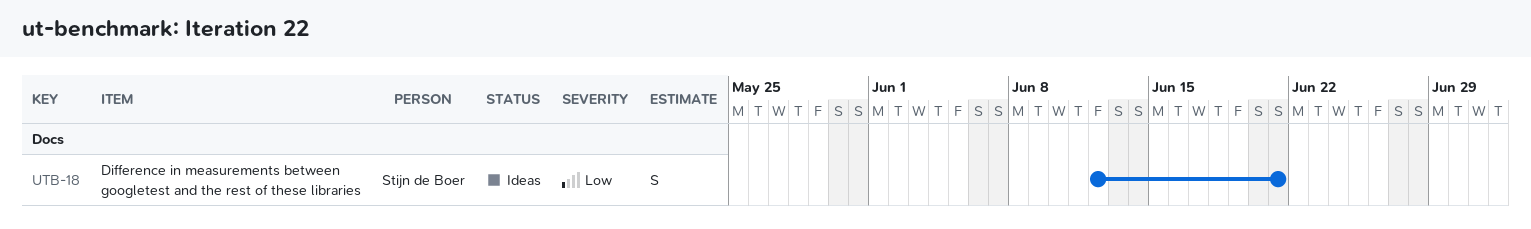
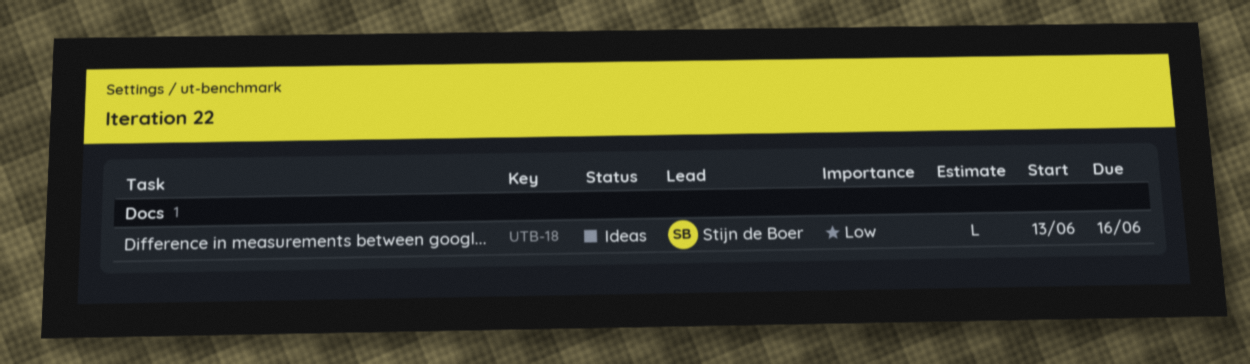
UTB-18, estimate: S -> L
UTB-18, start: Jun 12 -> Jun 13
UTB-18, due: Jun 21 -> Jun 16

